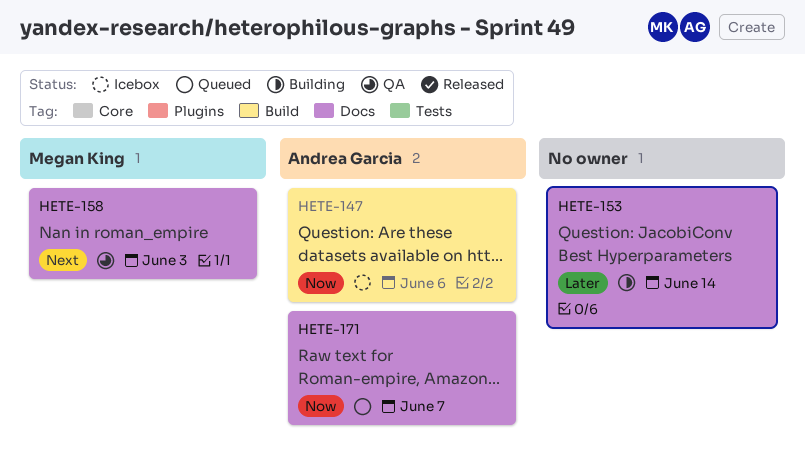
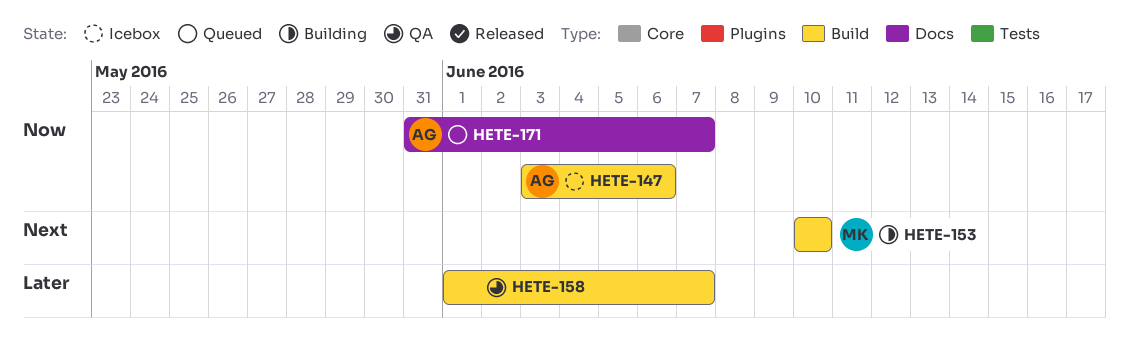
HETE-153, owner: none -> Megan King
HETE-153, priority: Later -> Next
HETE-153, label: Docs -> Build
HETE-153, due: Jun 14 -> Jun 10
HETE-158, owner: Megan King -> none
HETE-158, priority: Next -> Later
HETE-158, label: Docs -> Build
HETE-158, due: Jun 3 -> Jun 7

